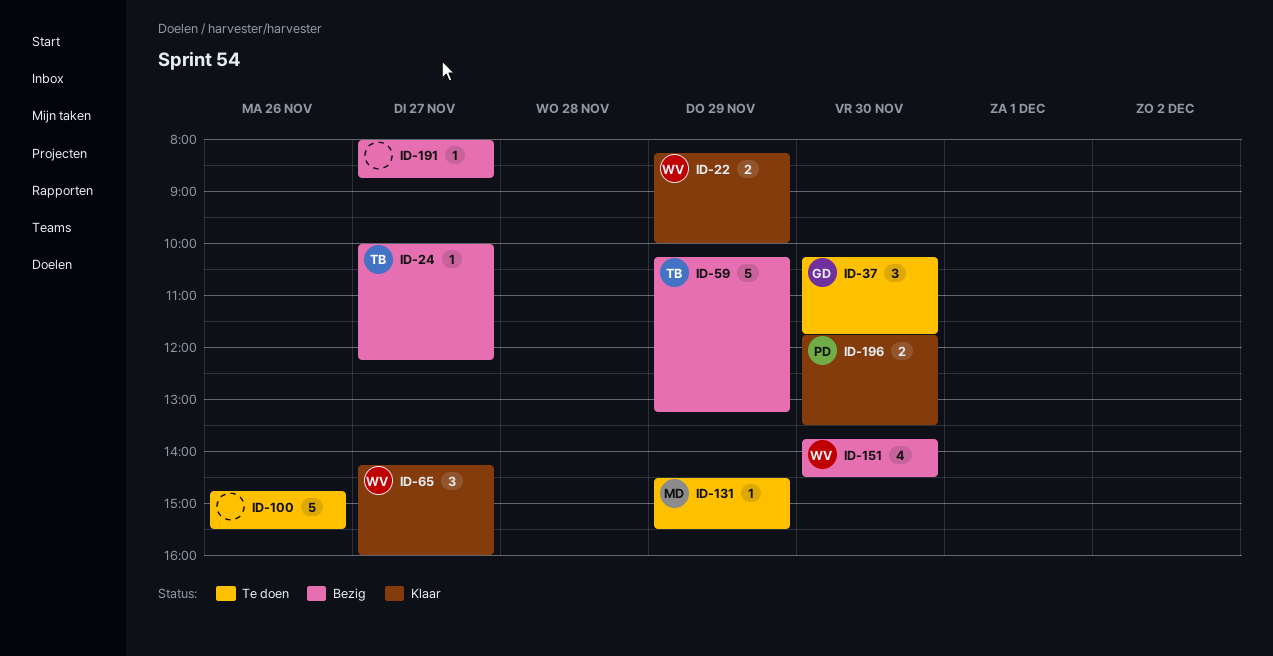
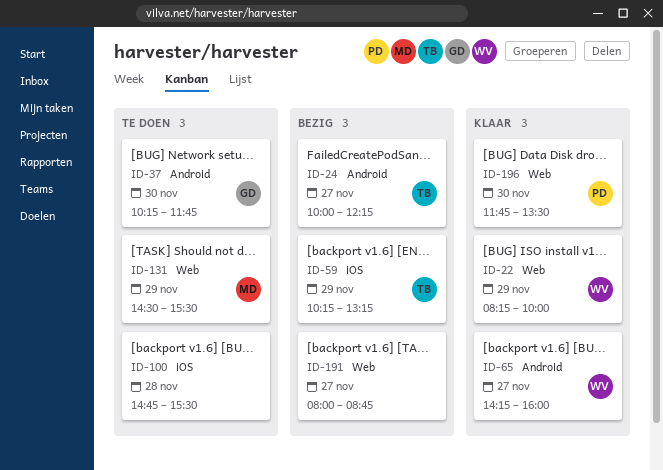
ID-100, day: Nov 26 -> Nov 28
ID-151: present -> none

